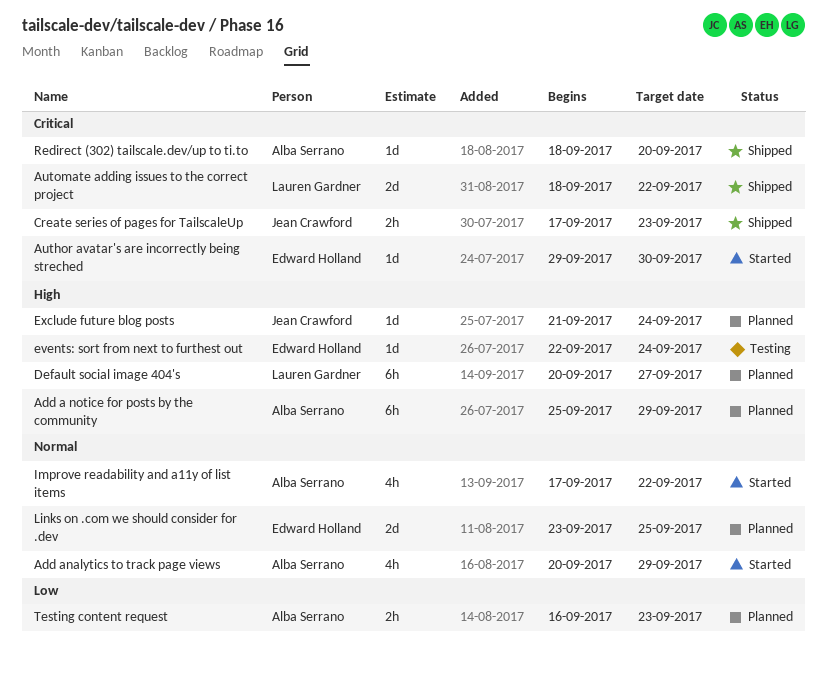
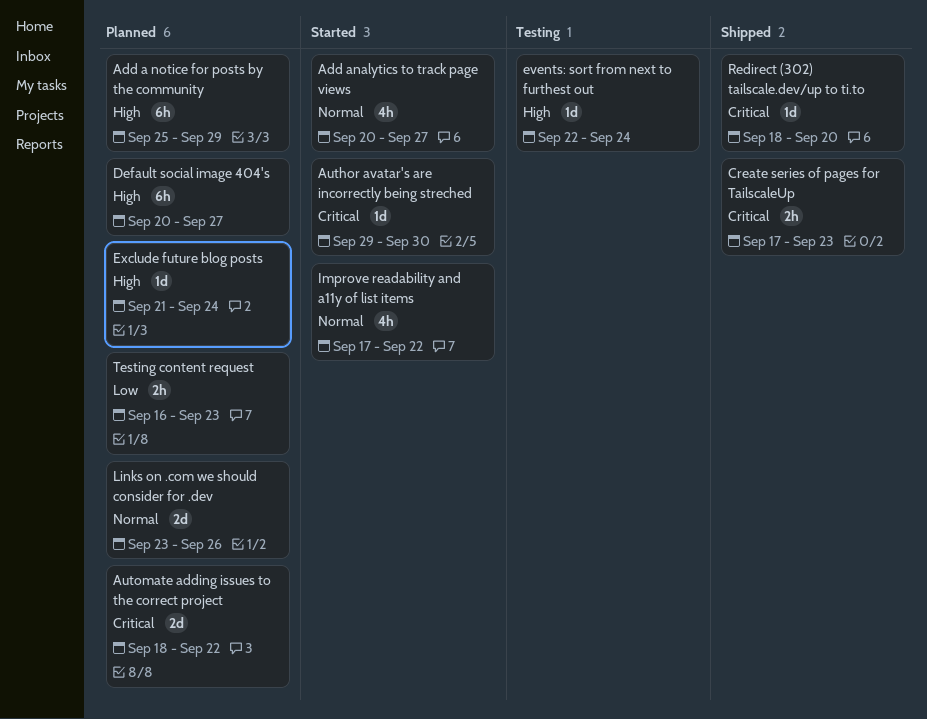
Add analytics to track page views, due: Sep 29 -> Sep 27
Automate adding issues to the correct project, status: Shipped -> Planned
Links on .com we should consider for .dev, due: Sep 25 -> Sep 26

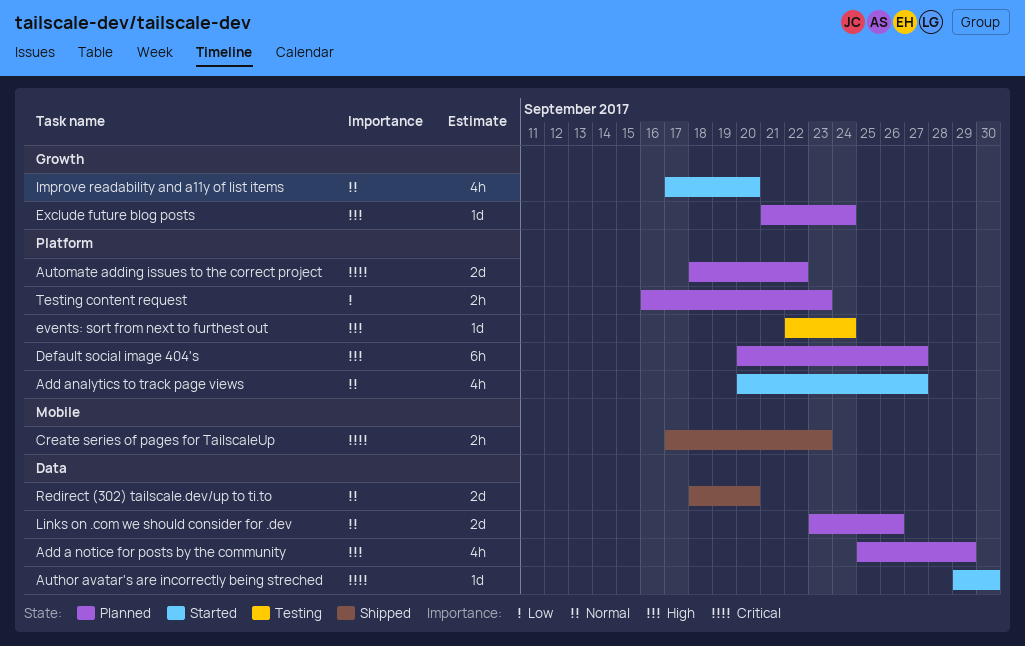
Add a notice for posts by the community, estimate: 6h -> 4h
Improve readability and a11y of list items, due: Sep 22 -> Sep 20
Redirect (302) tailscale.dev/up to ti.to, priority: Critical -> Normal
Redirect (302) tailscale.dev/up to ti.to, estimate: 1d -> 2d

